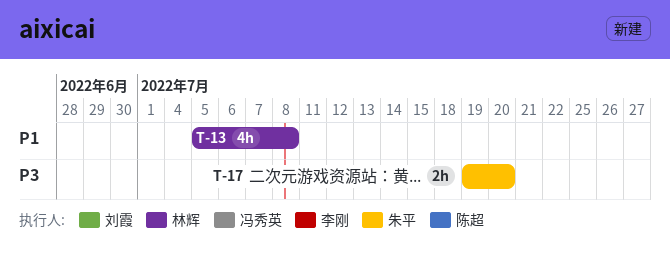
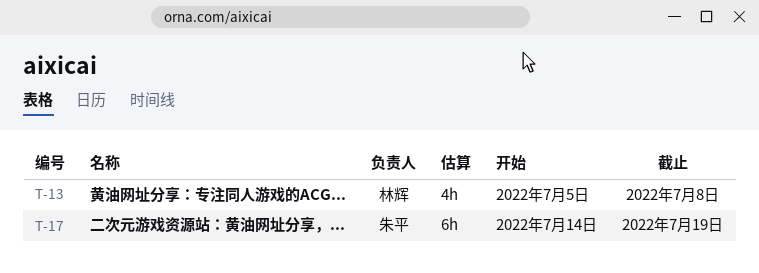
T-17, estimate: 2h -> 6h
T-17, start: Jul 19 -> Jul 14
T-17, due: Jul 20 -> Jul 19

